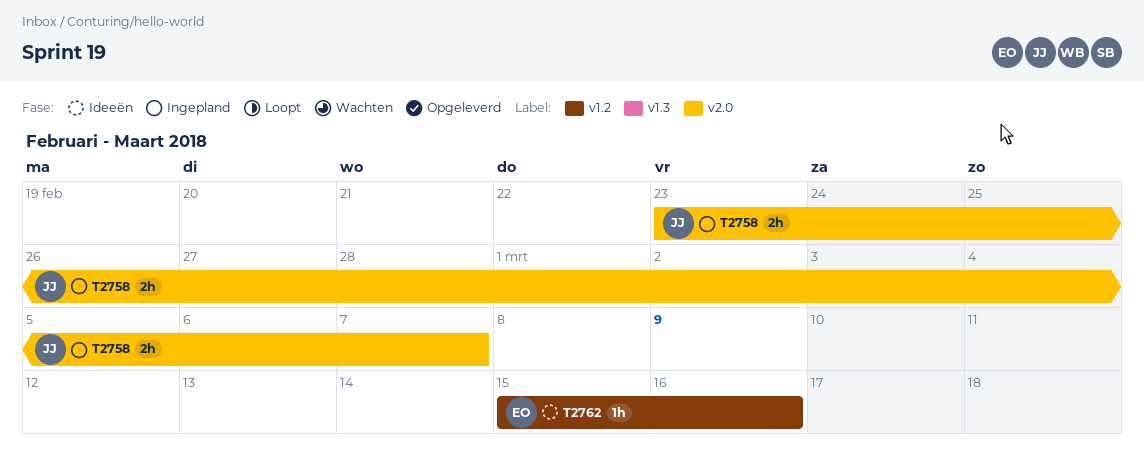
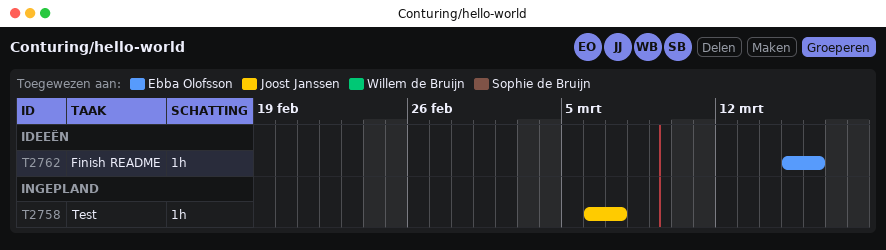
T2758, estimate: 2h -> 1h
T2758, start: Feb 23 -> Mar 6

